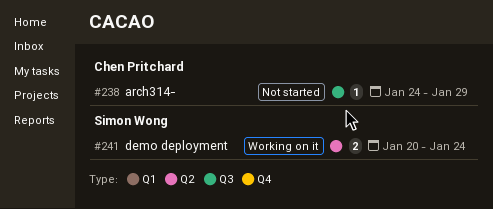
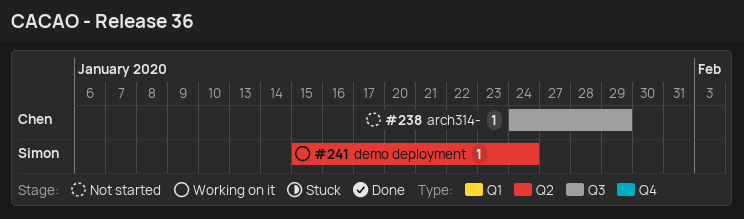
#241, estimate: 2 -> 1
#241, start: Jan 20 -> Jan 15

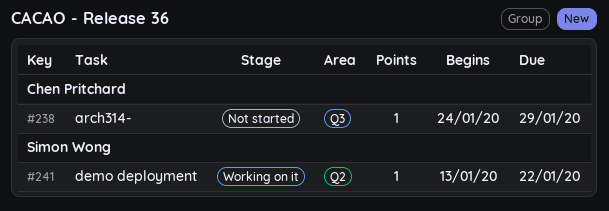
#241, start: Jan 15 -> Jan 13
#241, due: Jan 24 -> Jan 22

